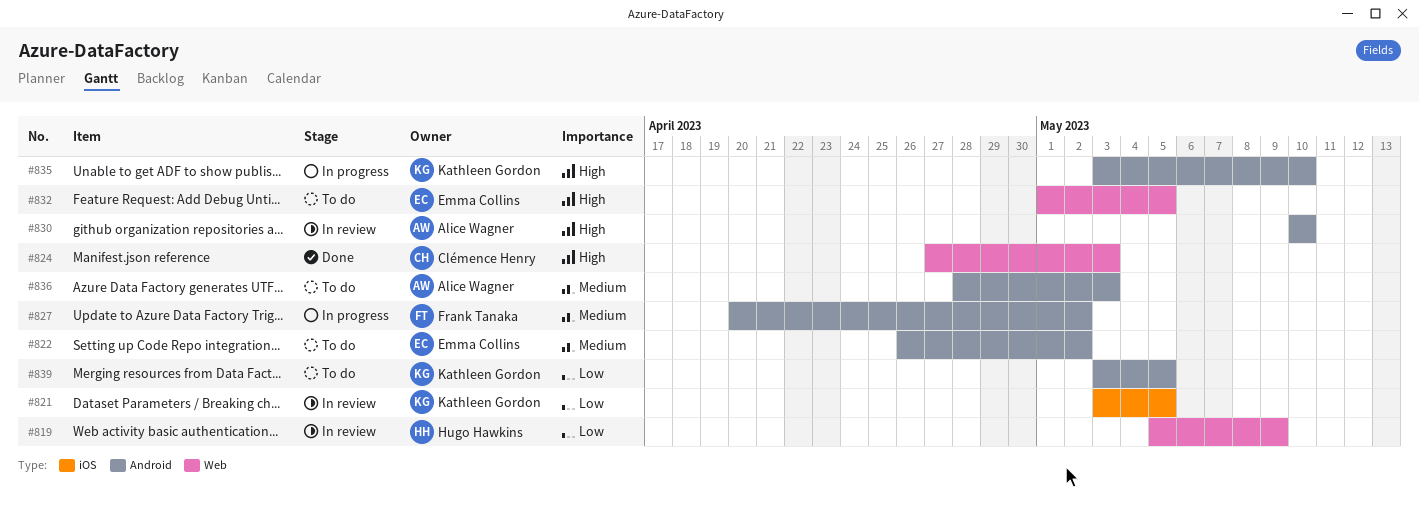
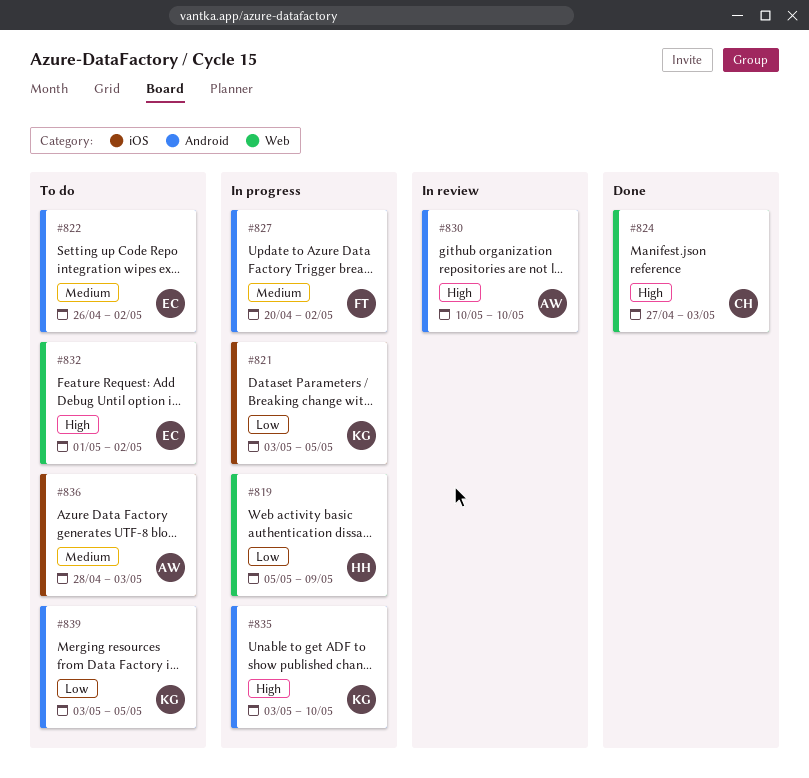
#819, status: In review -> In progress
#821, status: In review -> In progress
#832, due: May 5 -> May 2
#836, label: Android -> iOS

